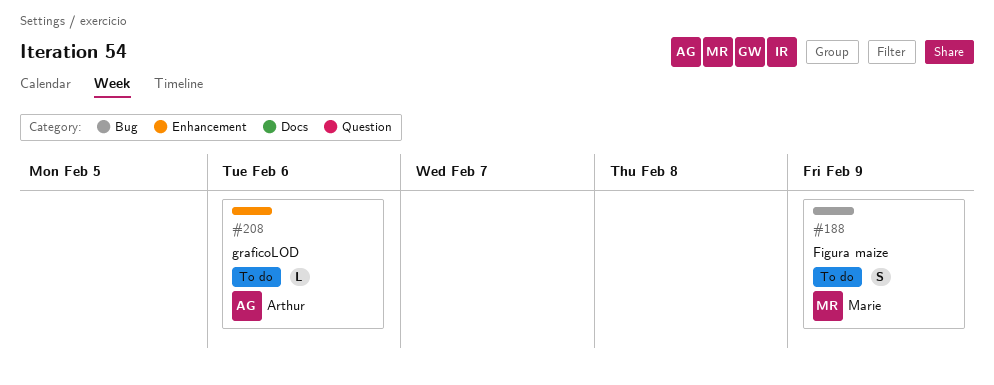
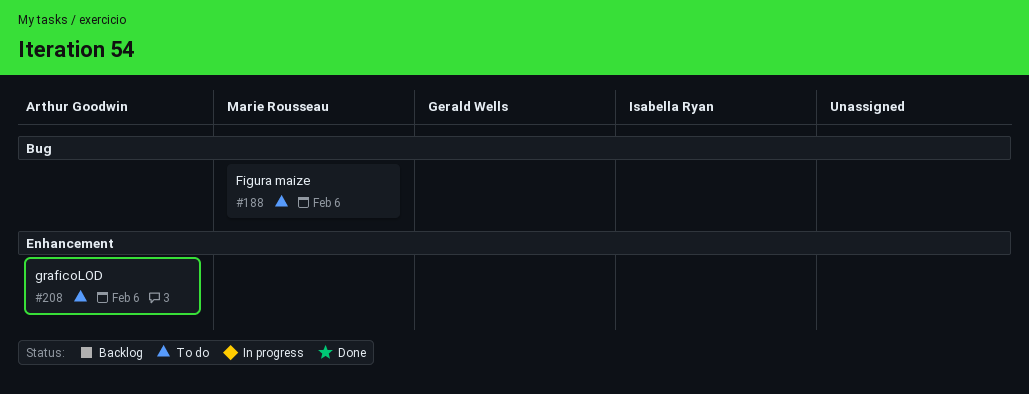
#188, due: Feb 9 -> Feb 6

